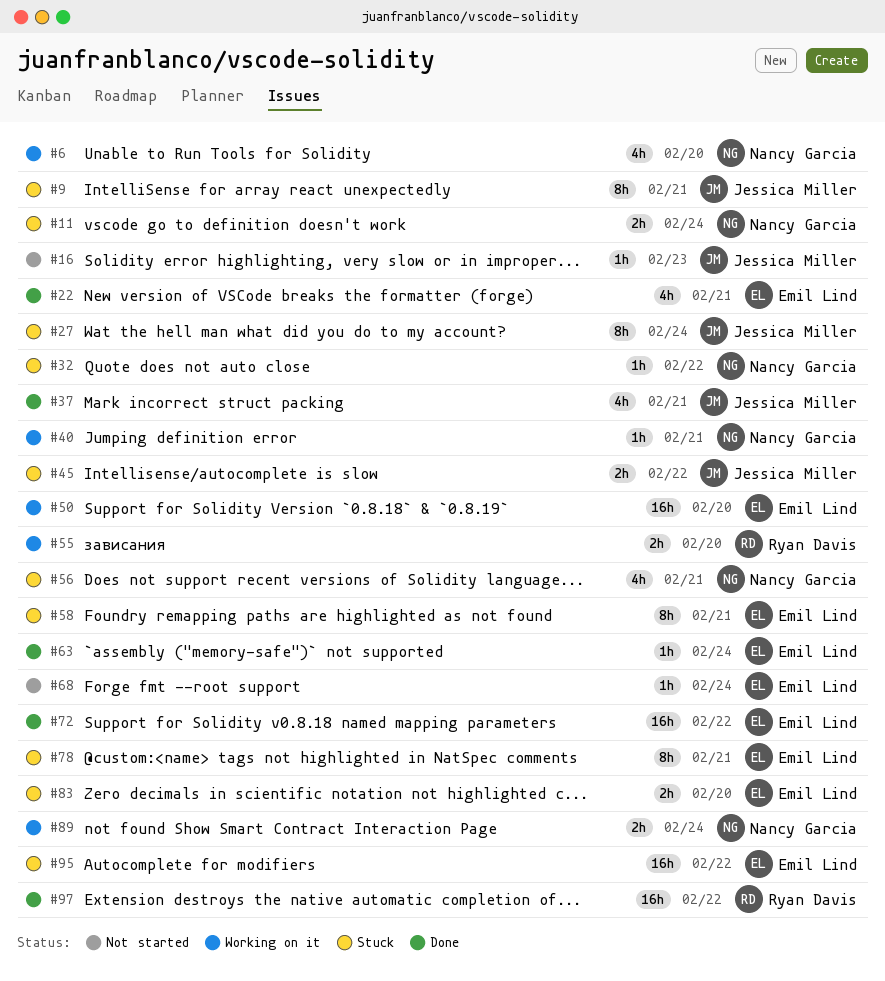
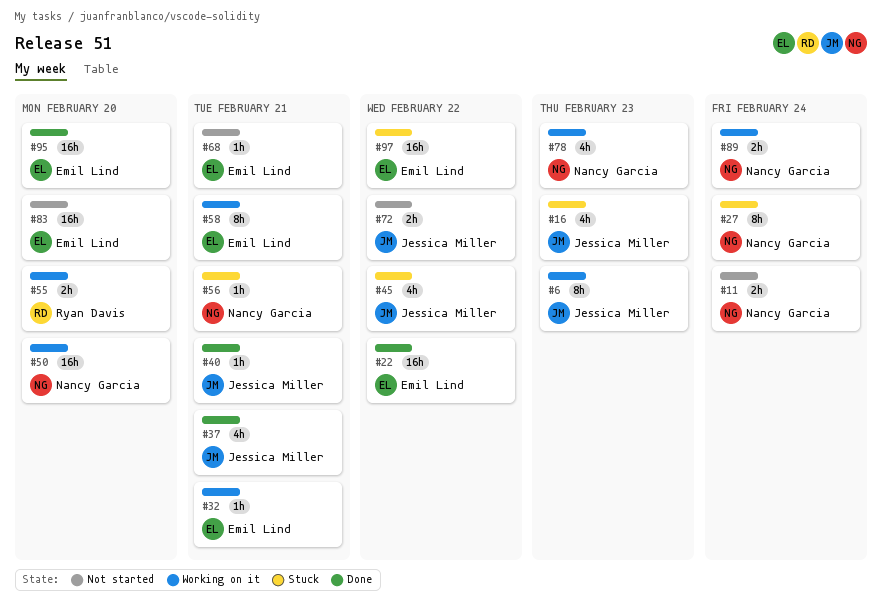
#6, owner: Nancy Garcia -> Jessica Miller
#6, estimate: 4h -> 8h
#6, due: Feb 20 -> Feb 23
#9: present -> none
#11, status: Stuck -> Not started
#16, status: Not started -> Stuck
#16, estimate: 1h -> 4h
#22, estimate: 4h -> 16h
#22, due: Feb 21 -> Feb 22
#27, owner: Jessica Miller -> Nancy Garcia
#32, status: Stuck -> Working on it
#32, owner: Nancy Garcia -> Emil Lind
#32, due: Feb 22 -> Feb 21
#40, status: Working on it -> Done
#40, owner: Nancy Garcia -> Jessica Miller
#45, estimate: 2h -> 4h
#50, owner: Emil Lind -> Nancy Garcia
#56, estimate: 4h -> 1h
#58, status: Stuck -> Working on it
#63: present -> none
#68, due: Feb 24 -> Feb 21
#72, status: Done -> Not started
#72, owner: Emil Lind -> Jessica Miller
#72, estimate: 16h -> 2h
#78, status: Stuck -> Working on it
#78, owner: Emil Lind -> Nancy Garcia
#78, estimate: 8h -> 4h
#78, due: Feb 21 -> Feb 23
#83, status: Stuck -> Not started
#83, estimate: 2h -> 16h
#95, status: Stuck -> Done
#95, due: Feb 22 -> Feb 20
#97, status: Done -> Stuck
#97, owner: Ryan Davis -> Emil Lind

